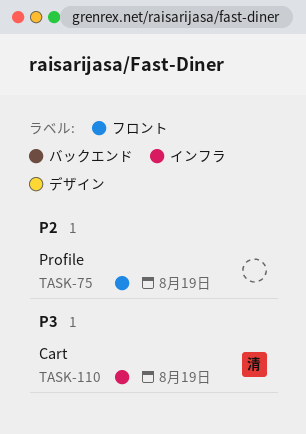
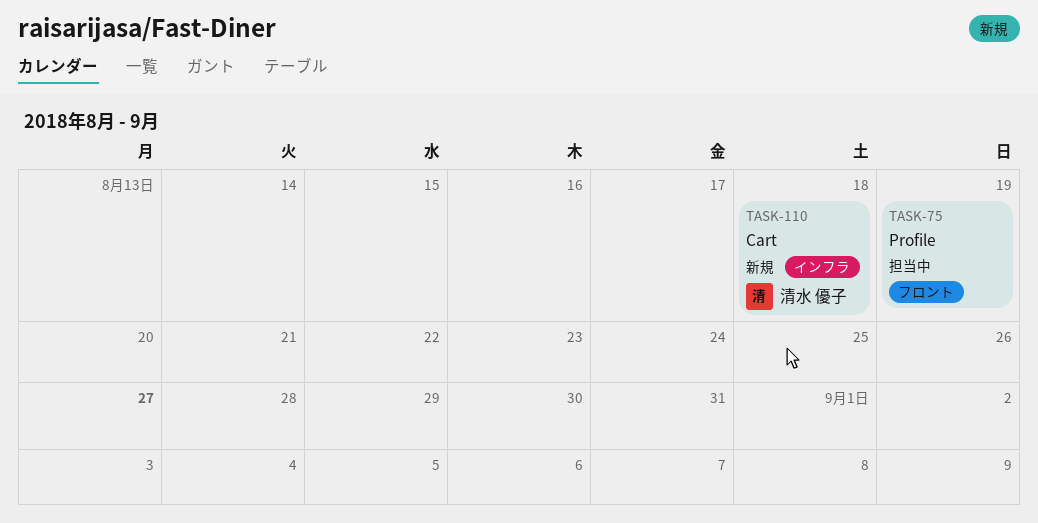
TASK-110, due: Aug 19 -> Aug 18

